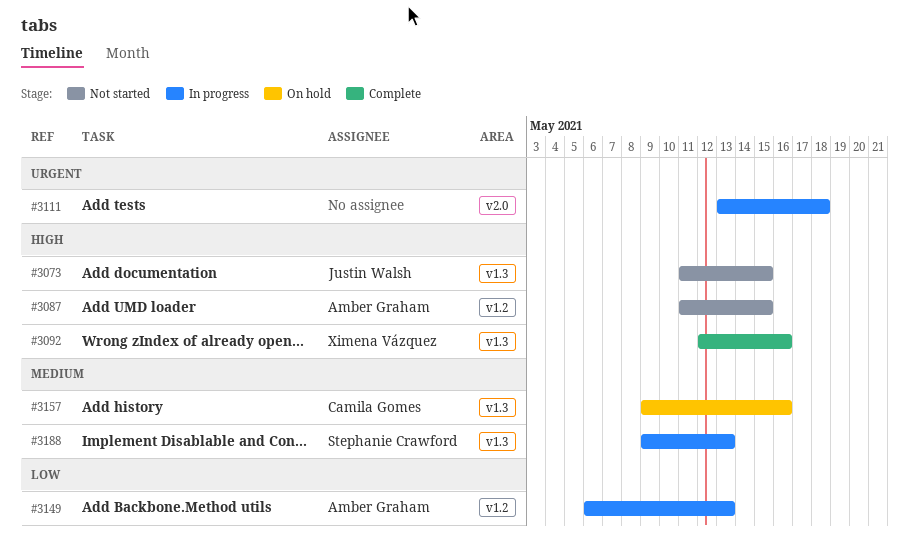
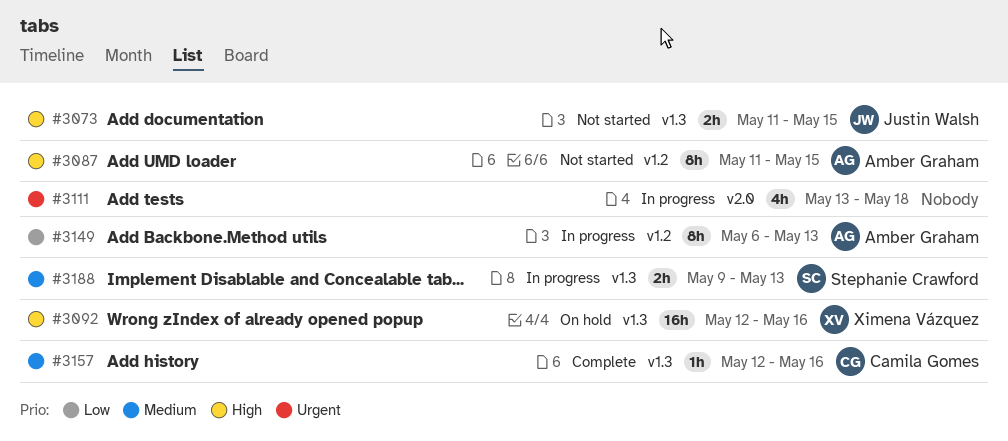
#3092, status: Complete -> On hold
#3157, status: On hold -> Complete
#3157, start: May 9 -> May 12

